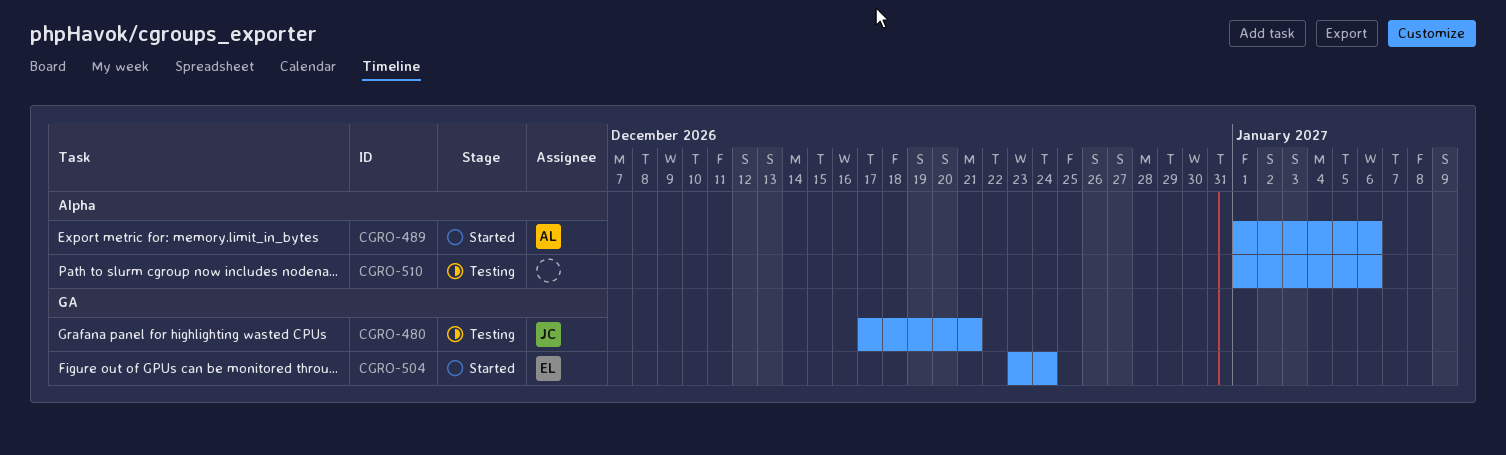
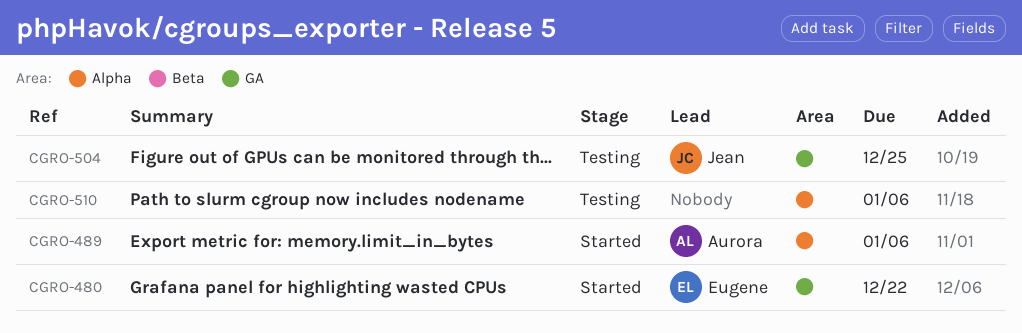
CGRO-480, status: Testing -> Started
CGRO-480, owner: Jean -> Eugene
CGRO-480, due: Dec 21 -> Dec 22
CGRO-504, status: Started -> Testing
CGRO-504, owner: Eugene -> Jean
CGRO-504, due: Dec 24 -> Dec 25

